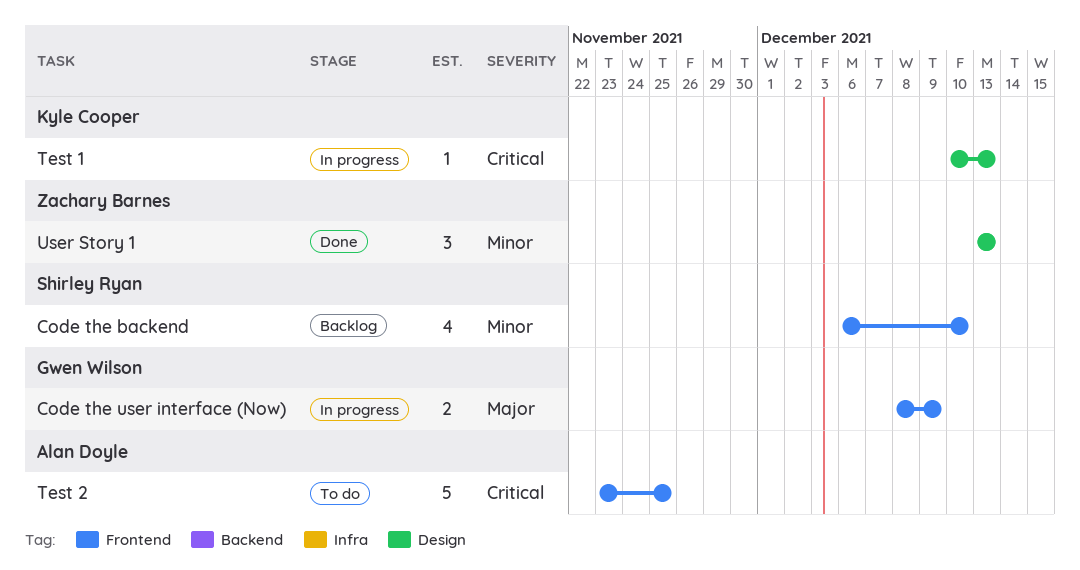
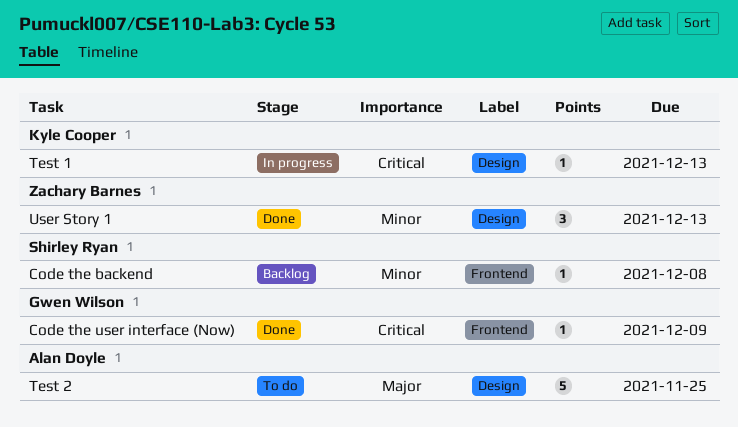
Code the backend, estimate: 4 -> 1
Code the backend, due: Dec 10 -> Dec 8
Code the user interface (Now), status: In progress -> Done
Code the user interface (Now), priority: Major -> Critical
Code the user interface (Now), estimate: 2 -> 1
Test 2, priority: Critical -> Major
Test 2, label: Frontend -> Design

